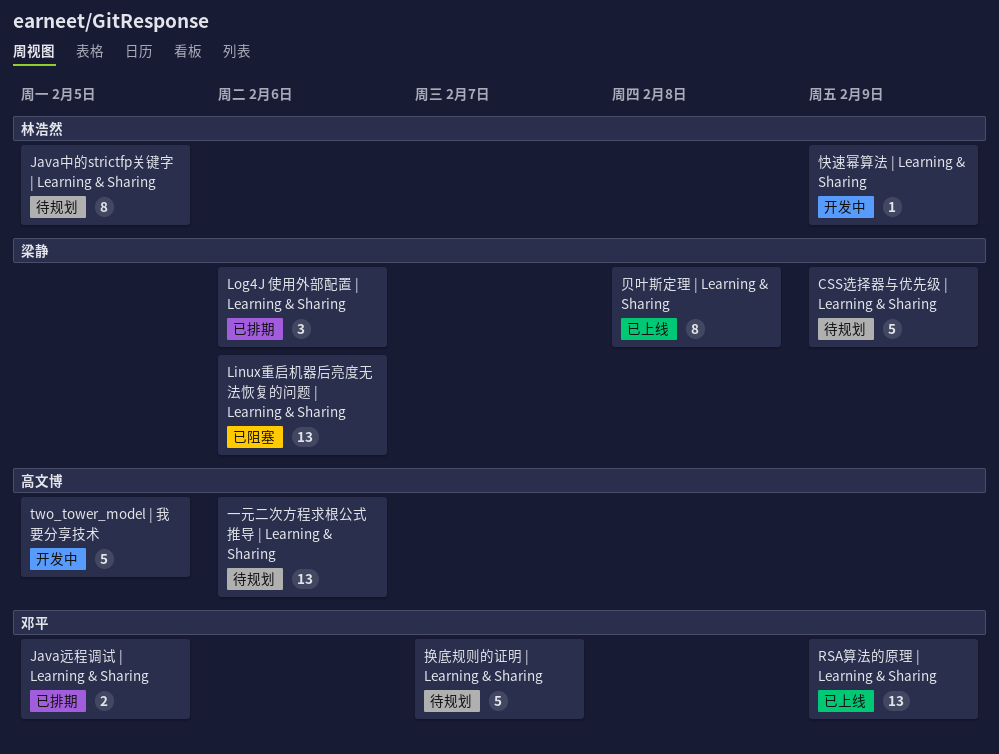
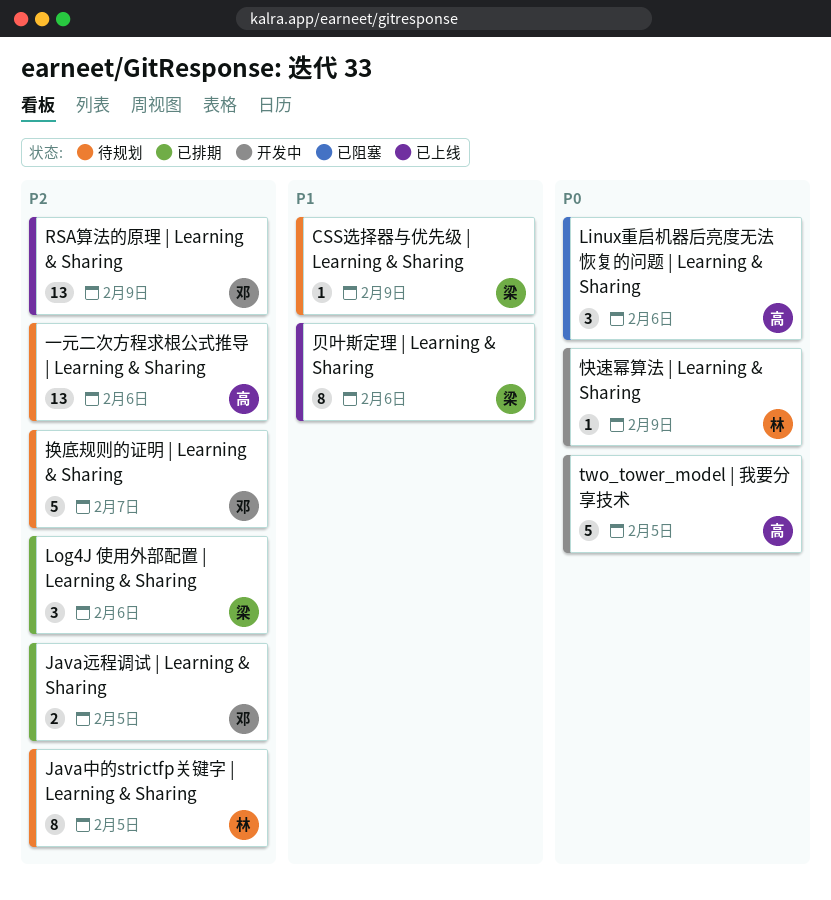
CSS选择器与优先级 | Learning & Sharing, estimate: 5 -> 1
Linux重启机器后亮度无法恢复的问题 | Learning & Sharing, owner: 梁静 -> 高文博
Linux重启机器后亮度无法恢复的问题 | Learning & Sharing, estimate: 13 -> 3
贝叶斯定理 | Learning & Sharing, due: Feb 8 -> Feb 6

